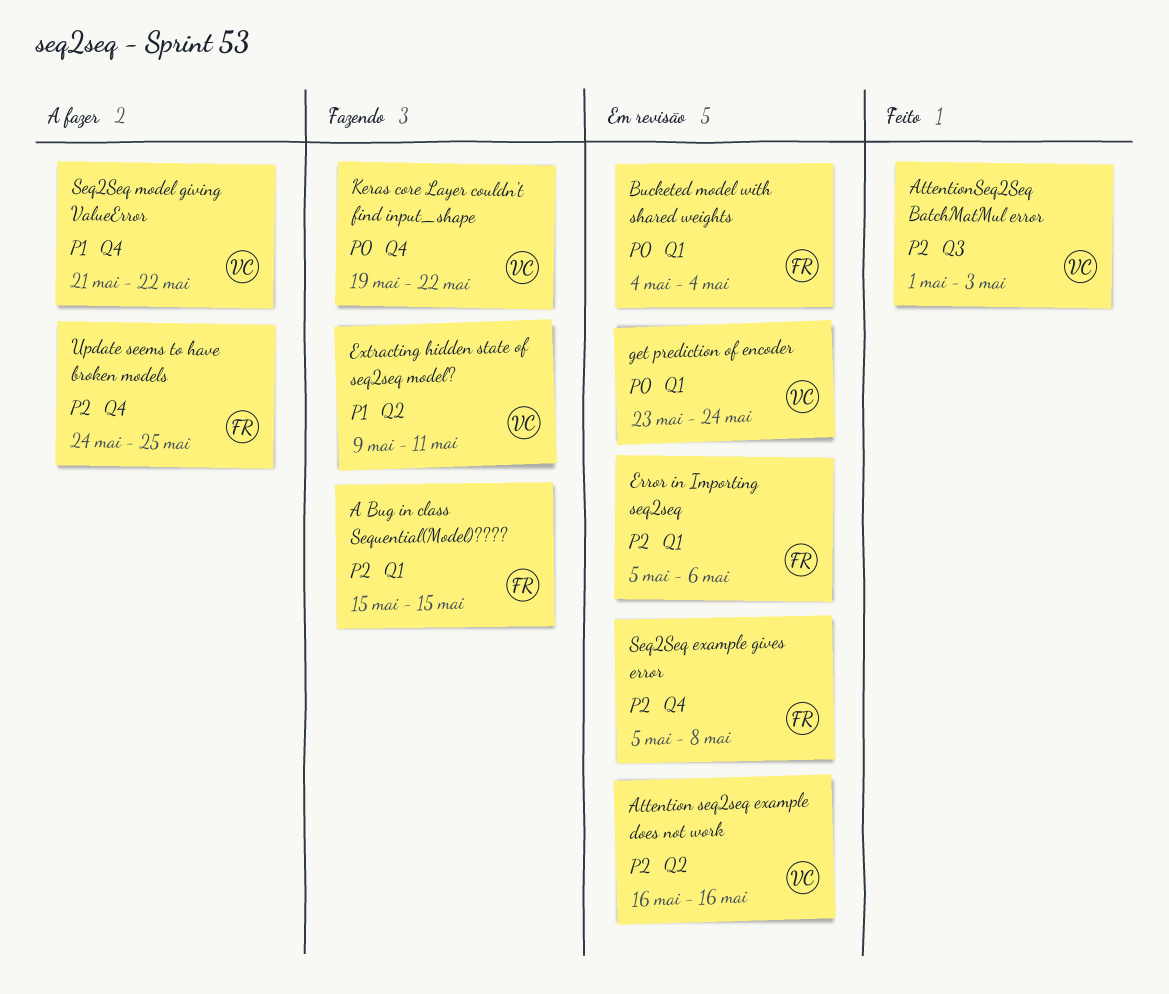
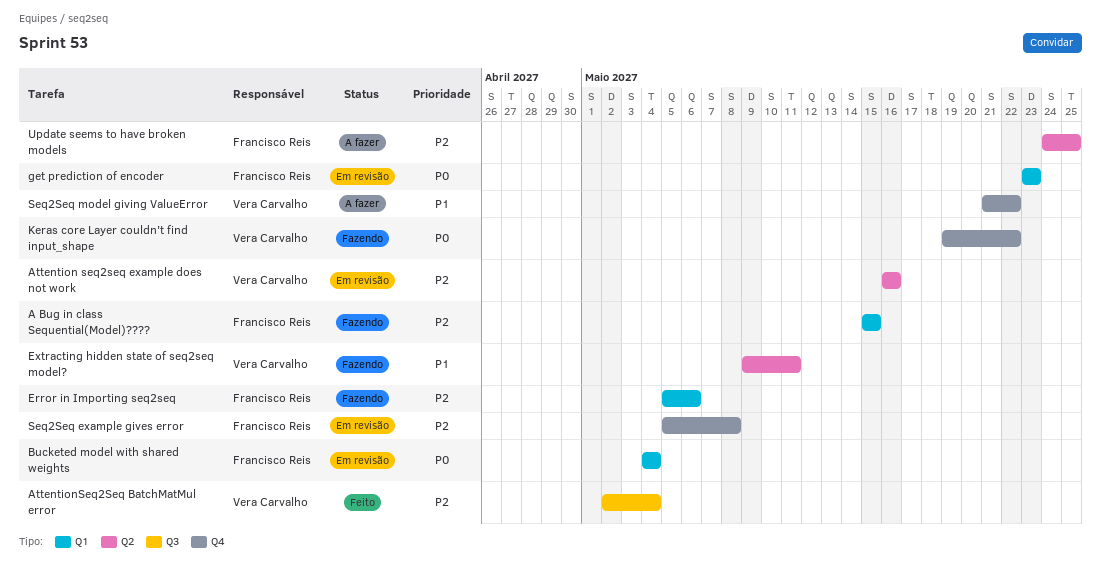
AttentionSeq2Seq BatchMatMul error, start: May 1 -> May 2
AttentionSeq2Seq BatchMatMul error, due: May 3 -> May 4
Error in Importing seq2seq, status: Em revisão -> Fazendo
get prediction of encoder, owner: Vera Carvalho -> Francisco Reis
get prediction of encoder, due: May 24 -> May 23
Update seems to have broken models, label: Q4 -> Q2

